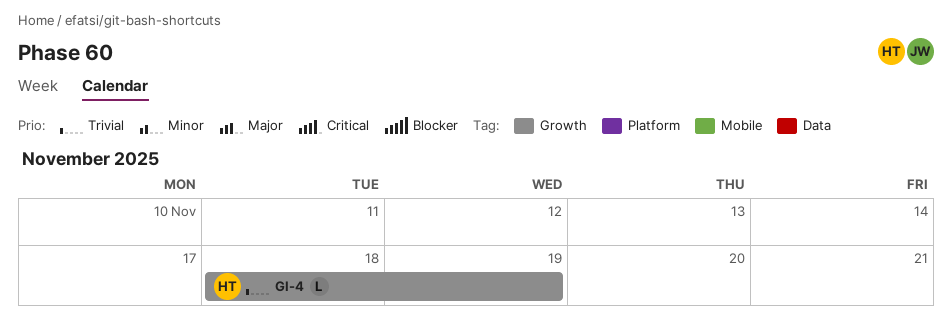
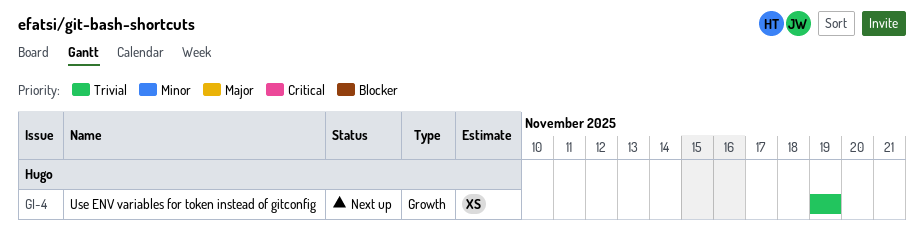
GI-4, estimate: L -> XS
GI-4, start: Nov 18 -> Nov 19

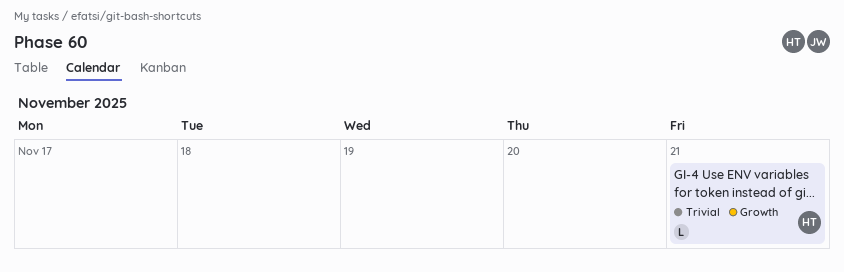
GI-4, estimate: XS -> L
GI-4, due: Nov 19 -> Nov 21

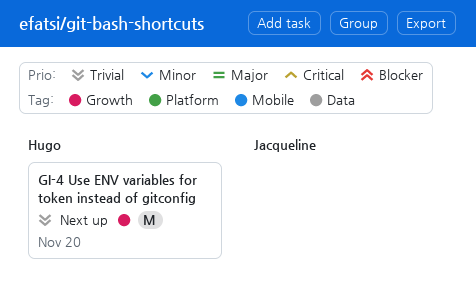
GI-4, estimate: L -> M
GI-4, due: Nov 21 -> Nov 20

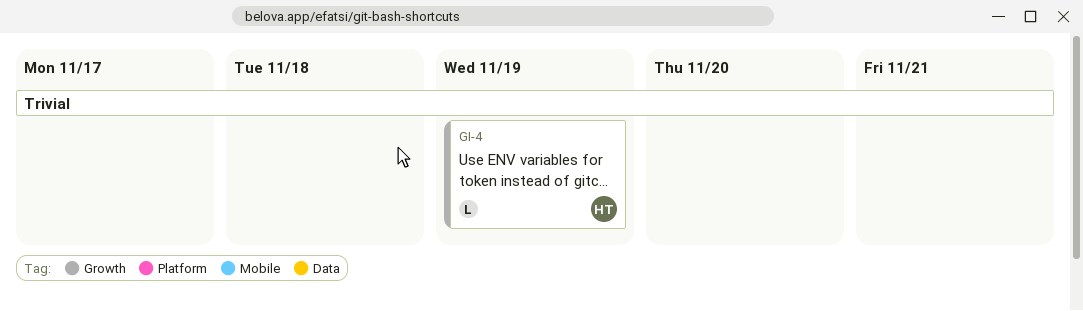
GI-4, estimate: M -> L
GI-4, due: Nov 20 -> Nov 19

